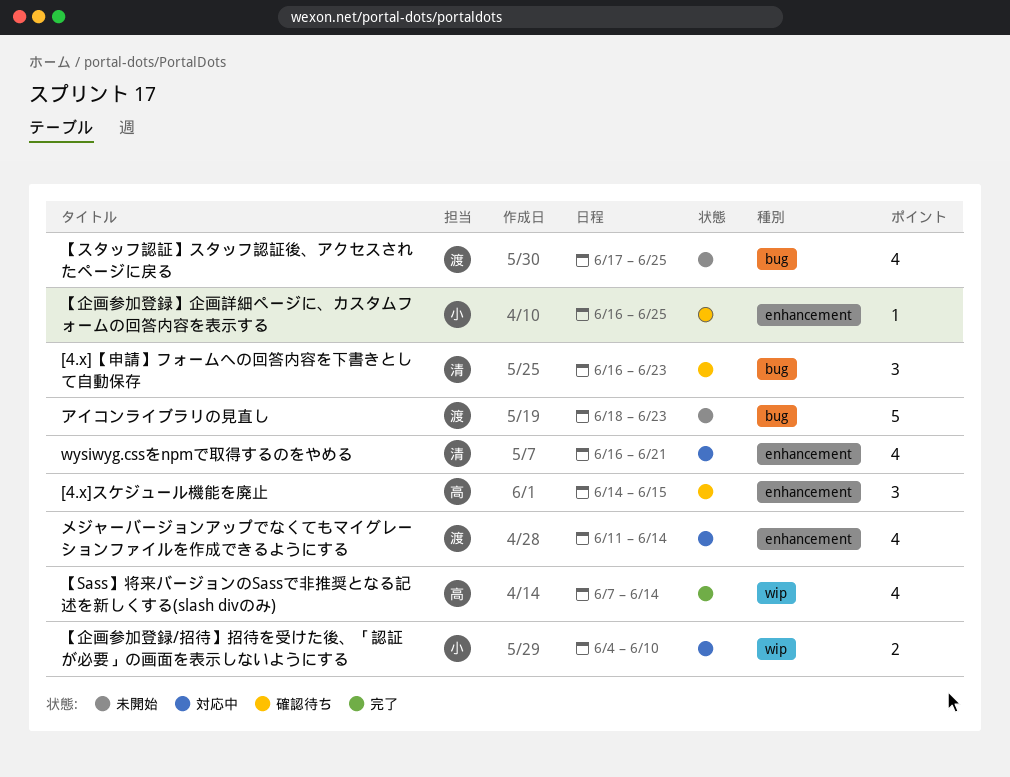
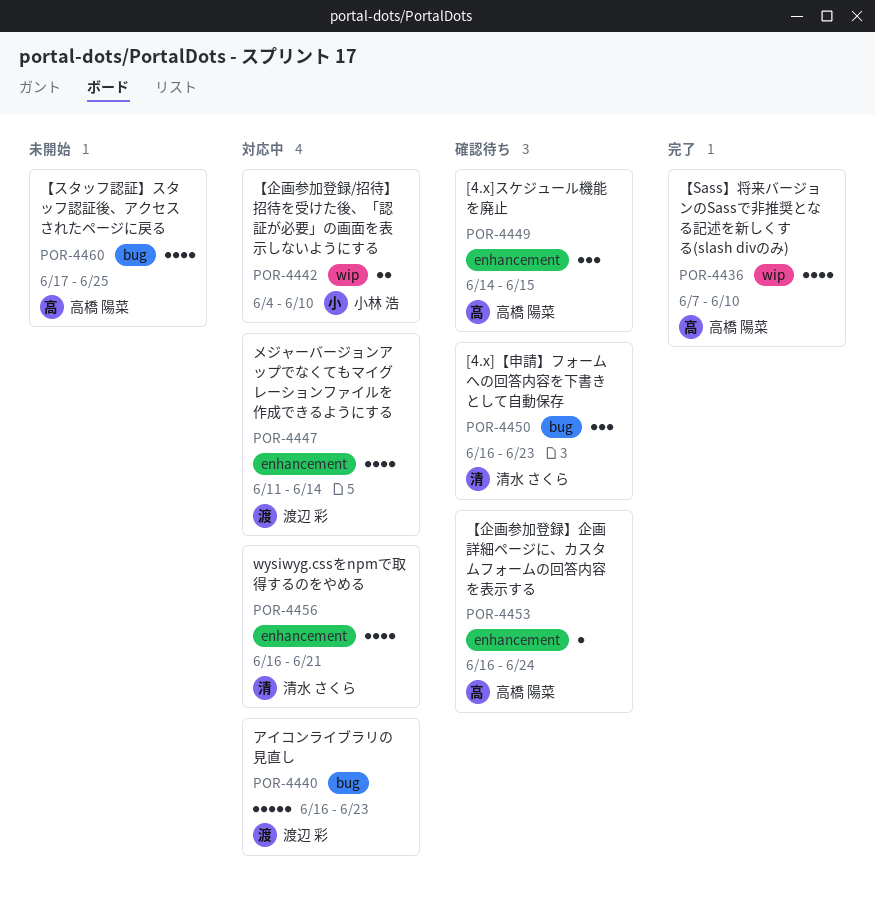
【Sass】将来バージョンのSassで非推奨となる記述を新しくする(slash divのみ), due: Jun 14 -> Jun 10
【スタッフ認証】スタッフ認証後、アクセスされたページに戻る, owner: 渡辺 彩 -> 高橋 陽菜
【企画参加登録】企画詳細ページに、カスタムフォームの回答内容を表示する, owner: 小林 浩 -> 高橋 陽菜
【企画参加登録】企画詳細ページに、カスタムフォームの回答内容を表示する, due: Jun 25 -> Jun 24
アイコンライブラリの見直し, status: 未開始 -> 対応中
アイコンライブラリの見直し, start: Jun 18 -> Jun 16

